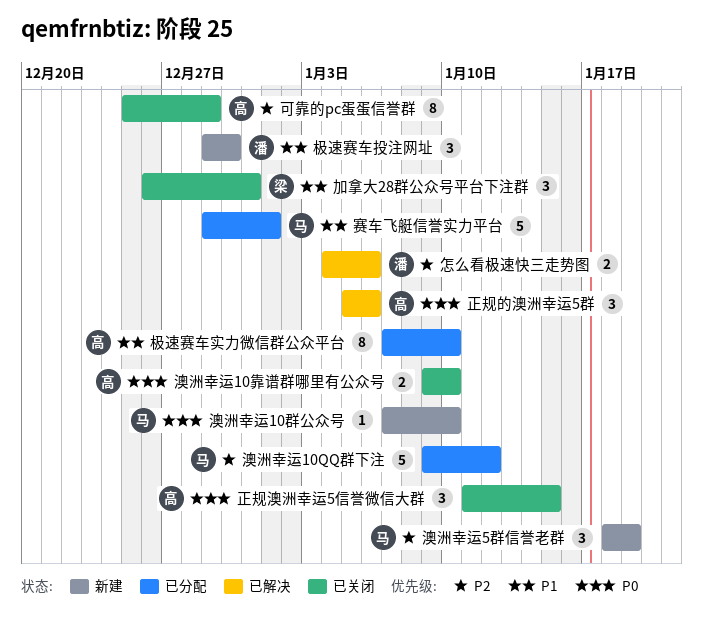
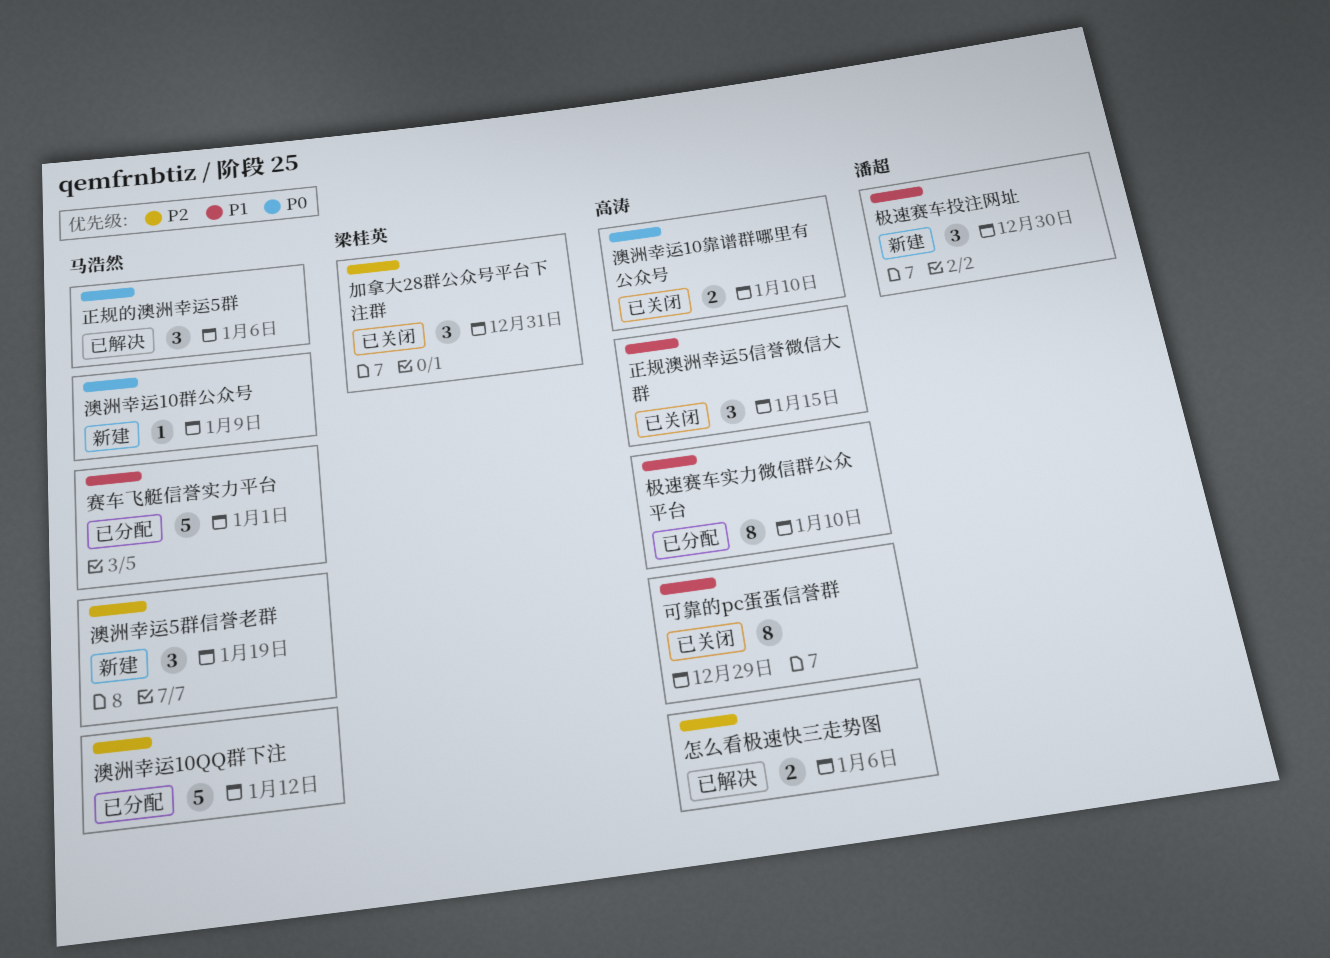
加拿大28群公众号平台下注群, priority: P1 -> P2
可靠的pc蛋蛋信誉群, priority: P2 -> P1
怎么看极速快三走势图, owner: 潘超 -> 高涛
正规澳洲幸运5信誉微信大群, priority: P0 -> P1
正规的澳洲幸运5群, owner: 高涛 -> 马浩然
澳洲幸运10群公众号, due: Jan 10 -> Jan 9

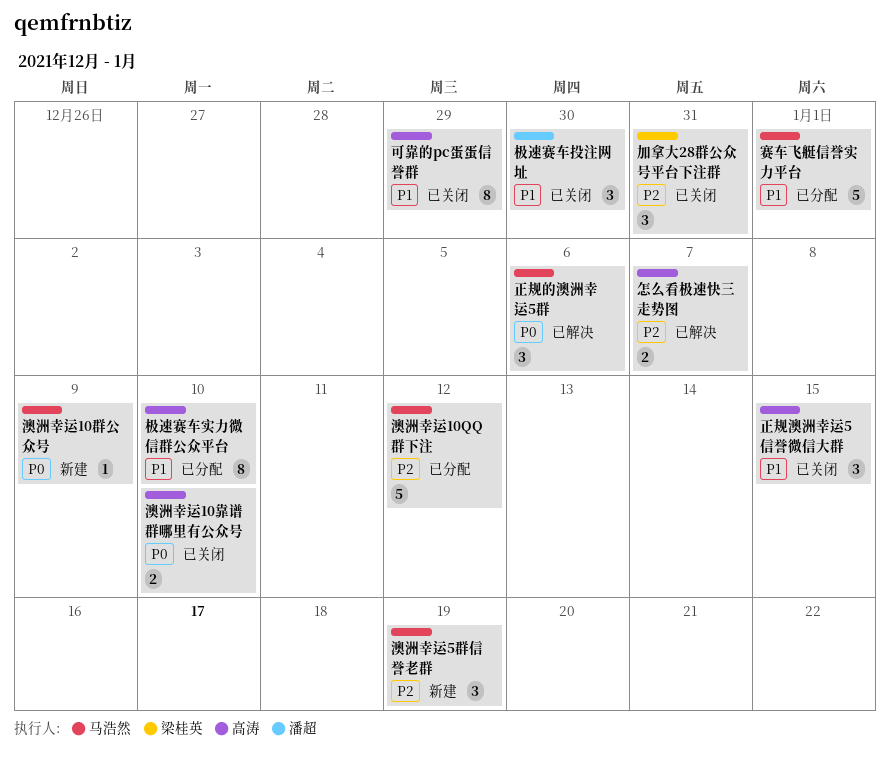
怎么看极速快三走势图, due: Jan 6 -> Jan 7
极速赛车投注网址, status: 新建 -> 已关闭

